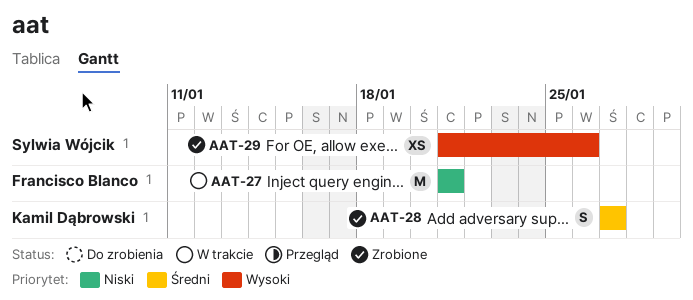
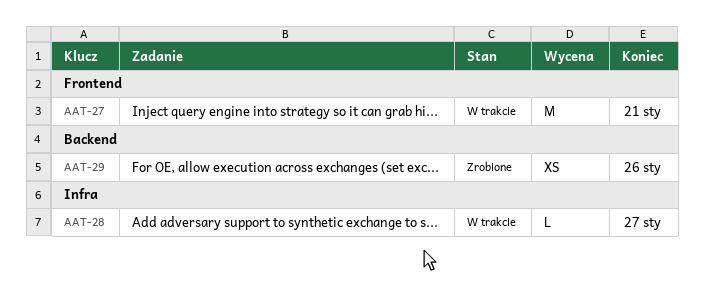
AAT-28, status: Zrobione -> W trakcie
AAT-28, estimate: S -> L

